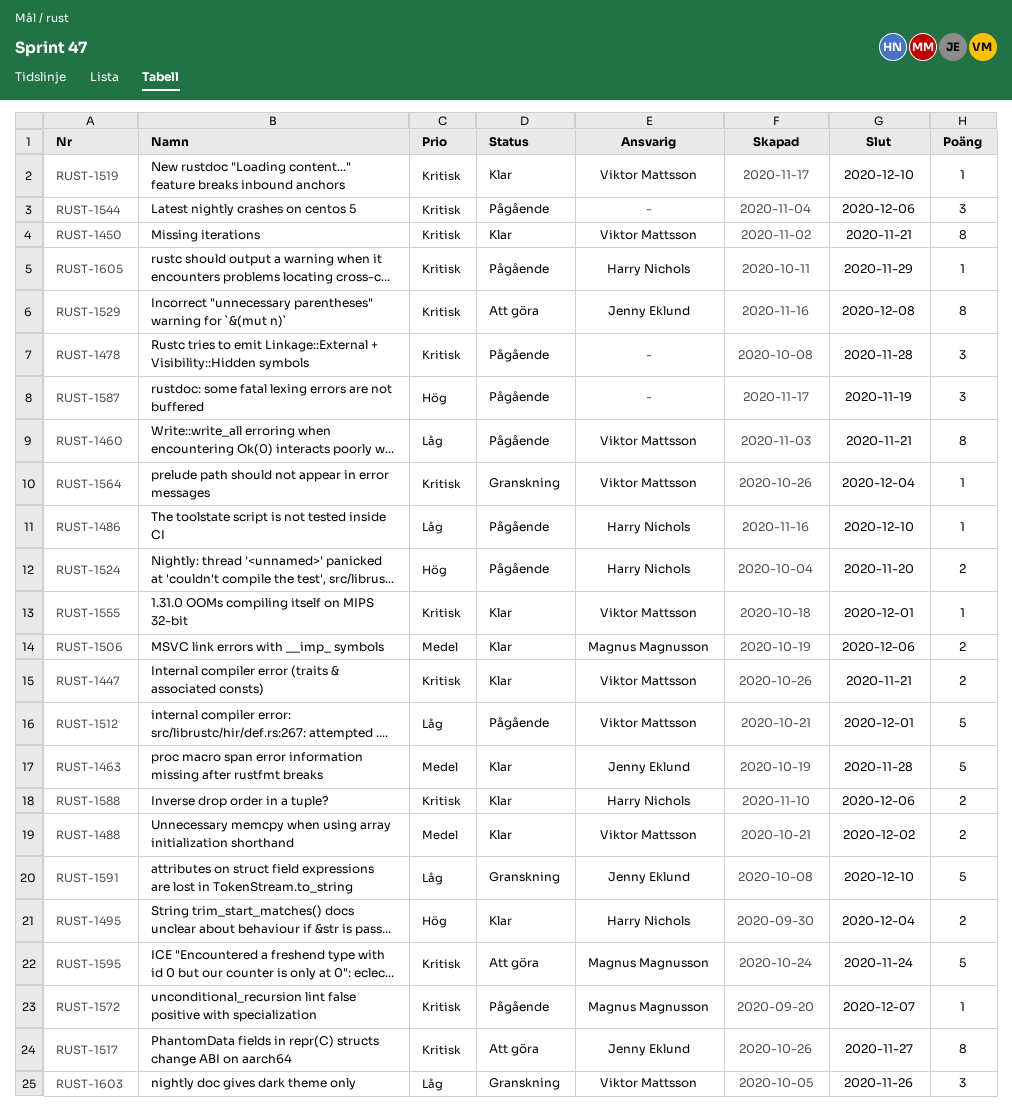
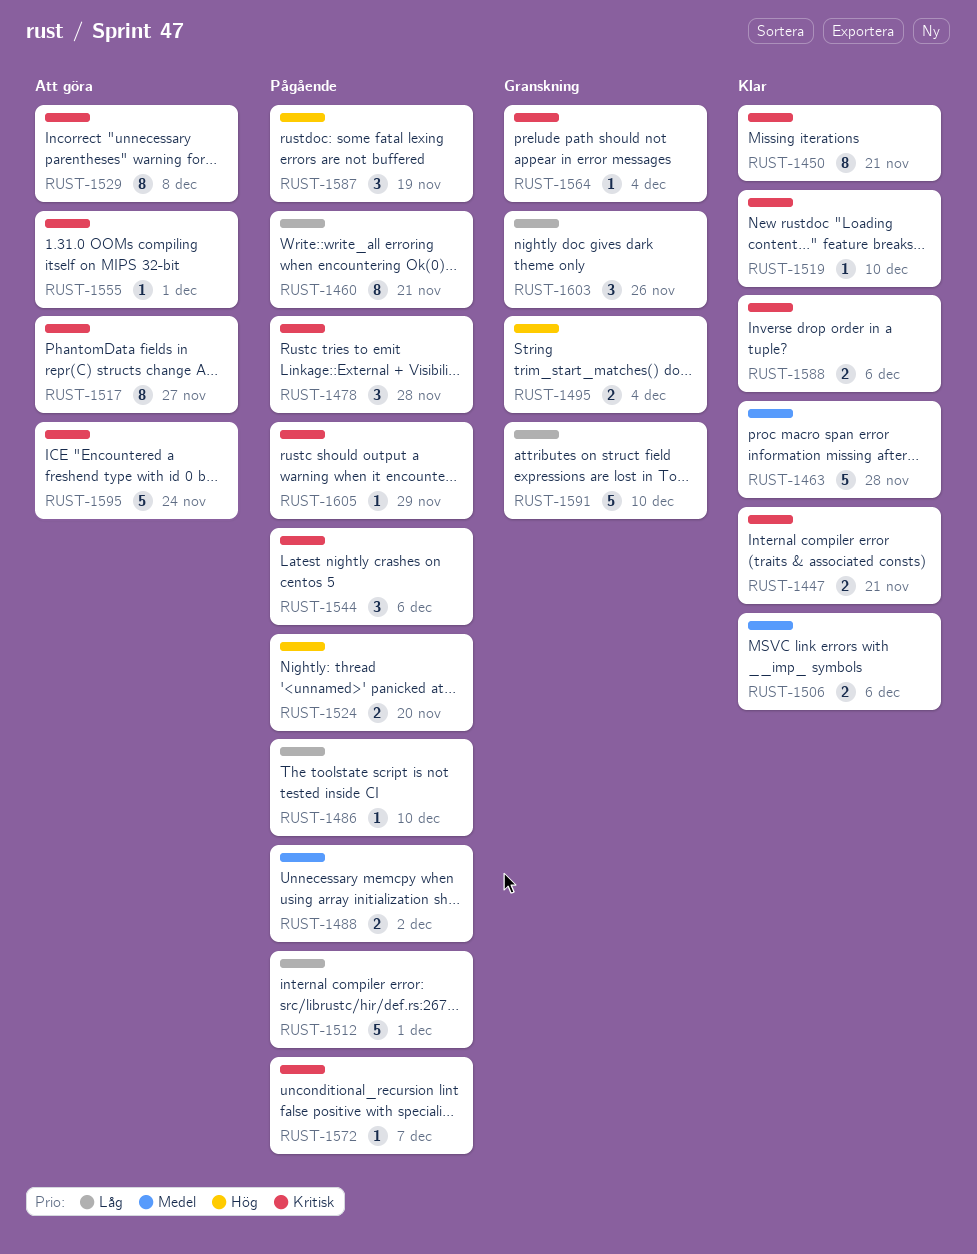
RUST-1488, status: Klar -> Pågående
RUST-1495, status: Klar -> Granskning
RUST-1555, status: Klar -> Att göra

